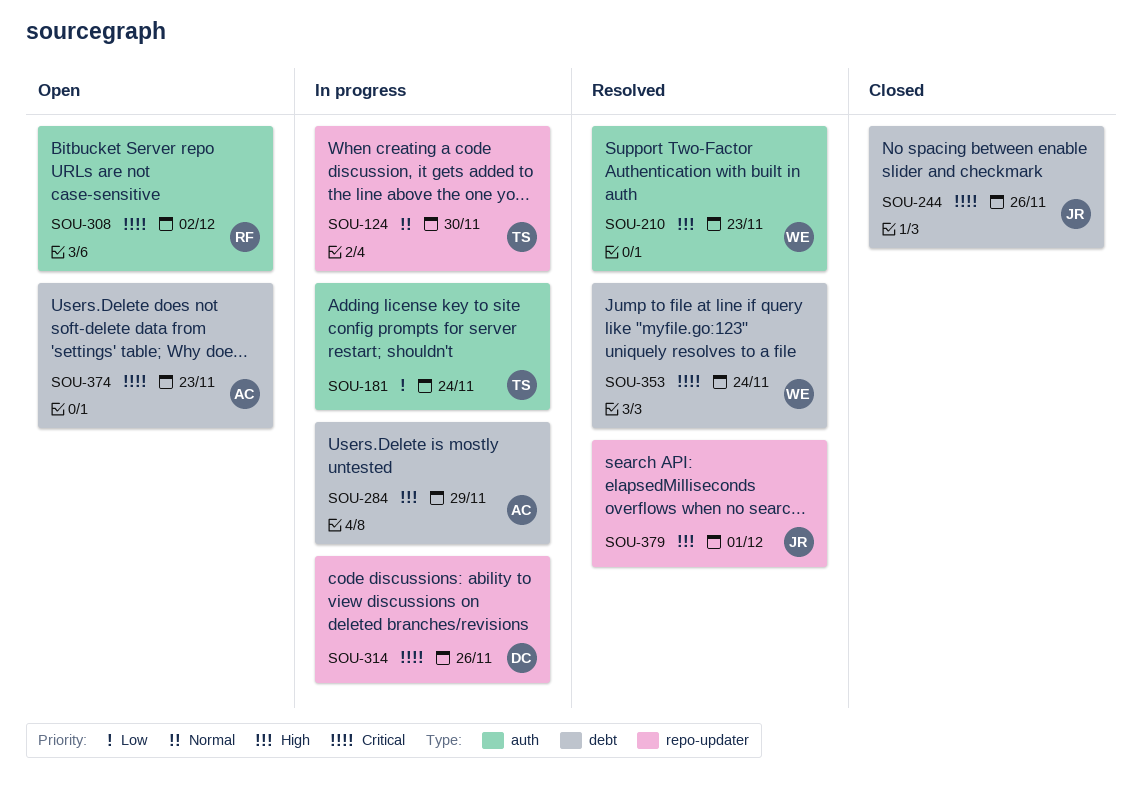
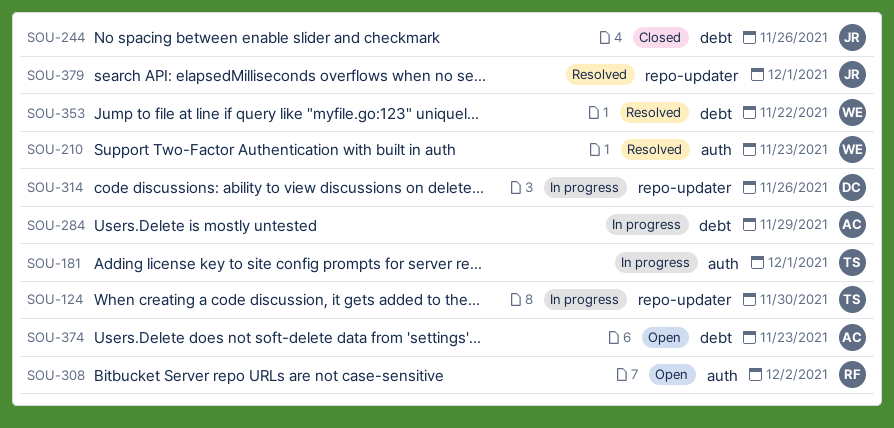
SOU-181, due: Nov 24 -> Dec 1
SOU-353, due: Nov 24 -> Nov 22

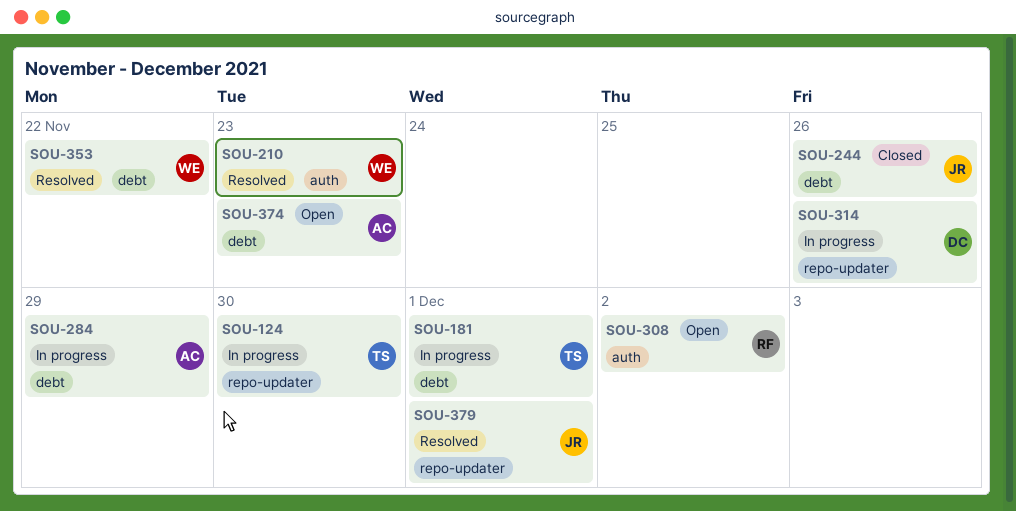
SOU-181, label: auth -> debt

